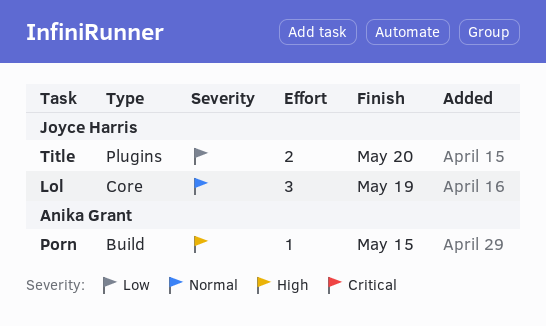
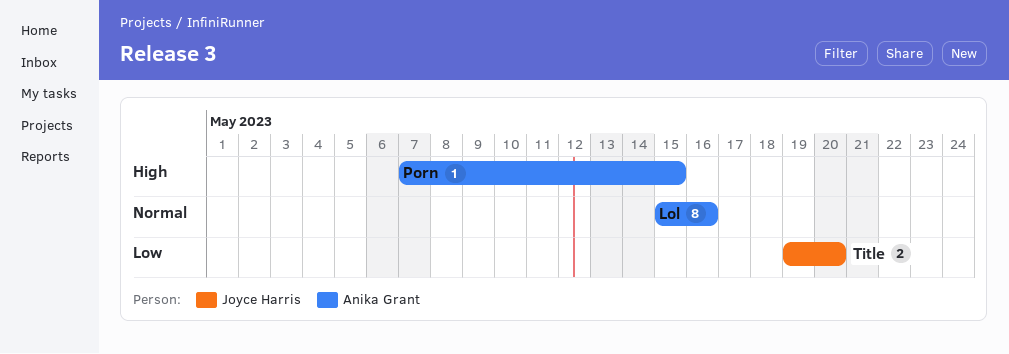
Lol, owner: Joyce Harris -> Anika Grant
Lol, estimate: 3 -> 8
Lol, due: May 19 -> May 16

